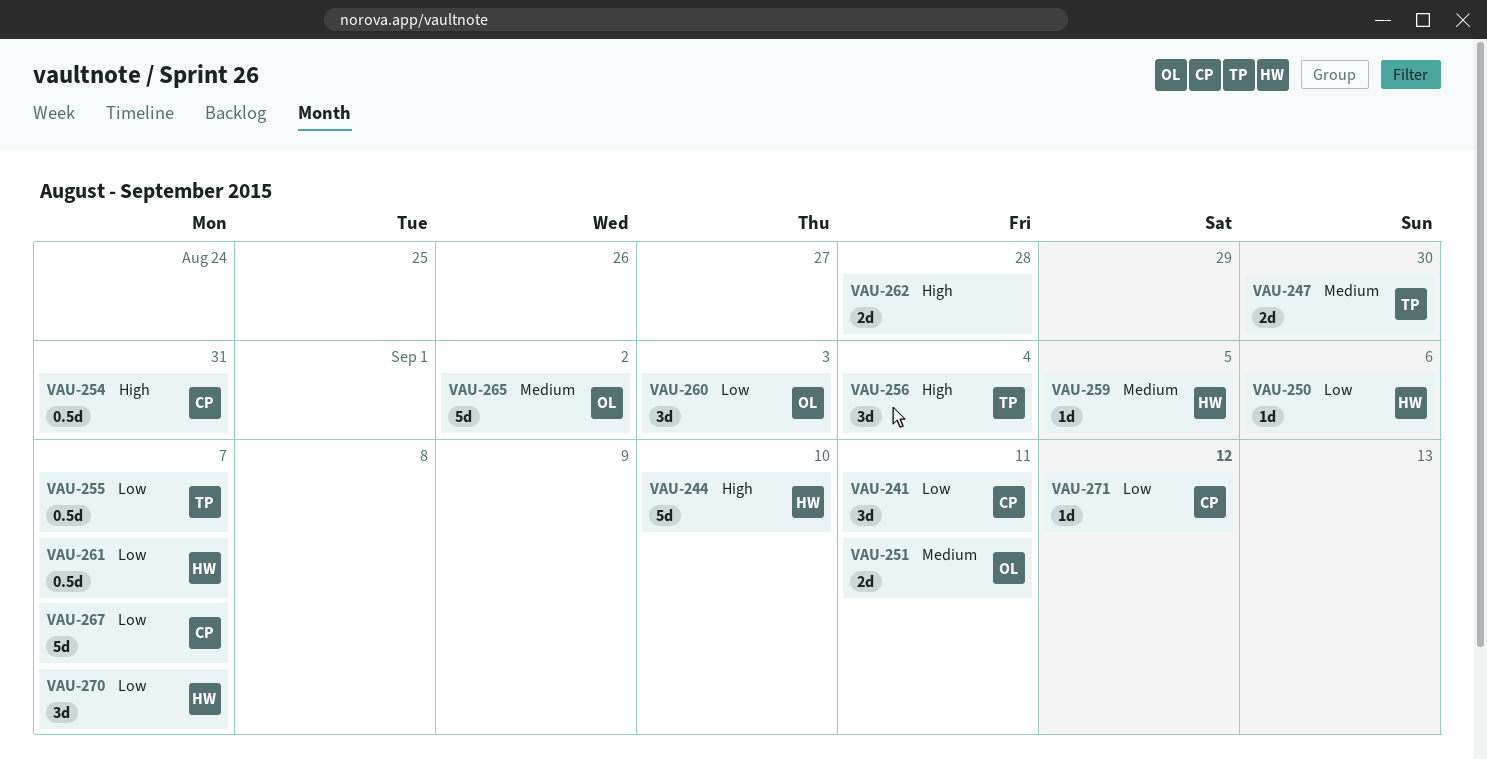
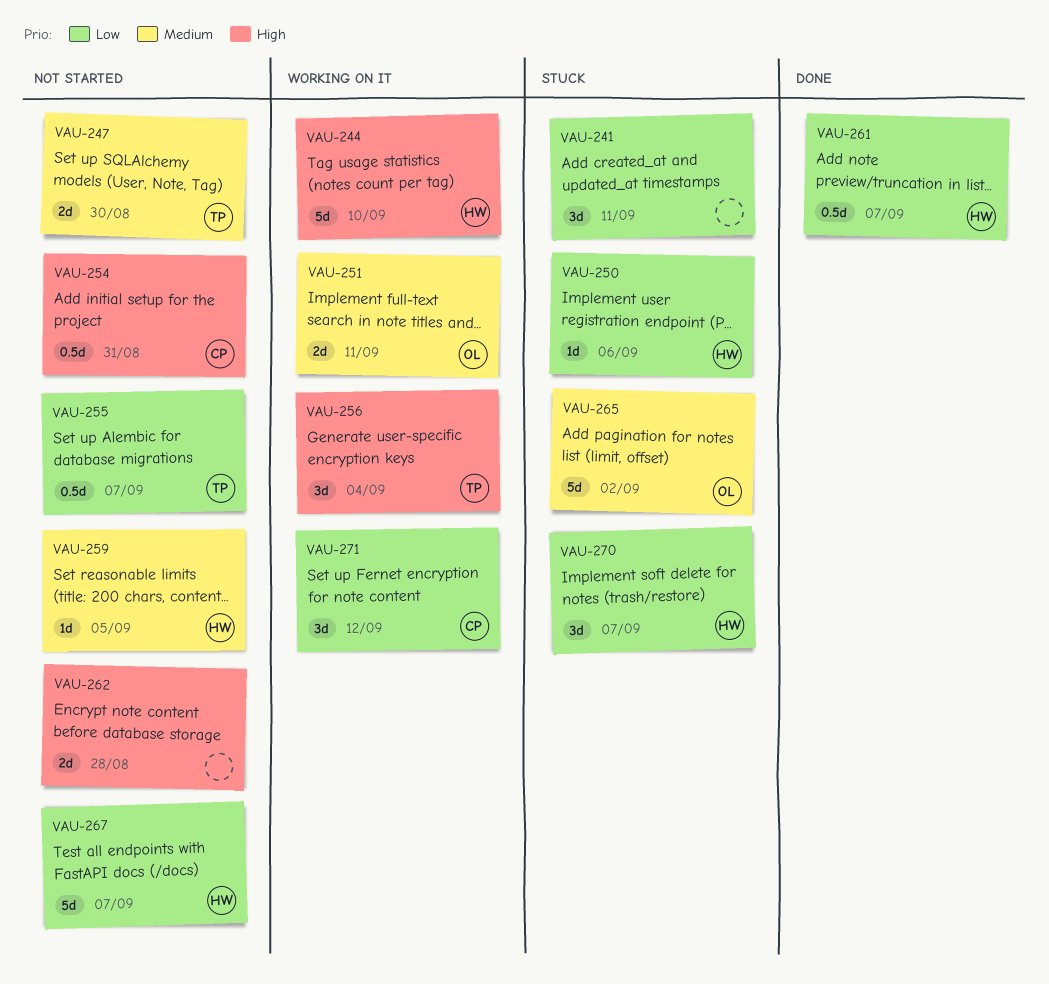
VAU-241, owner: CP -> none
VAU-260: present -> none
VAU-267, owner: CP -> HW
VAU-271, estimate: 1d -> 3d

